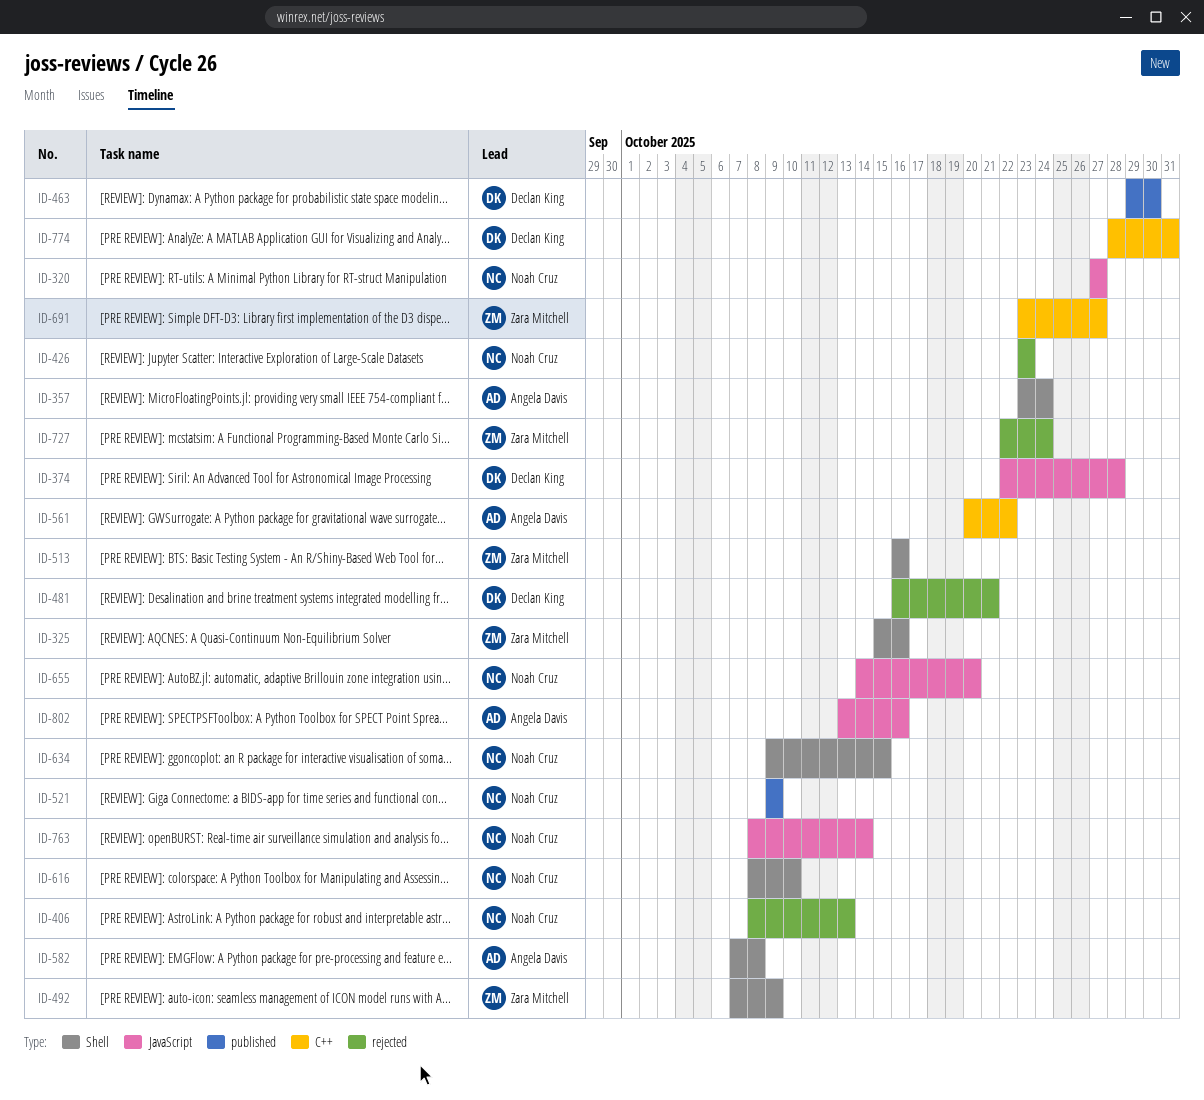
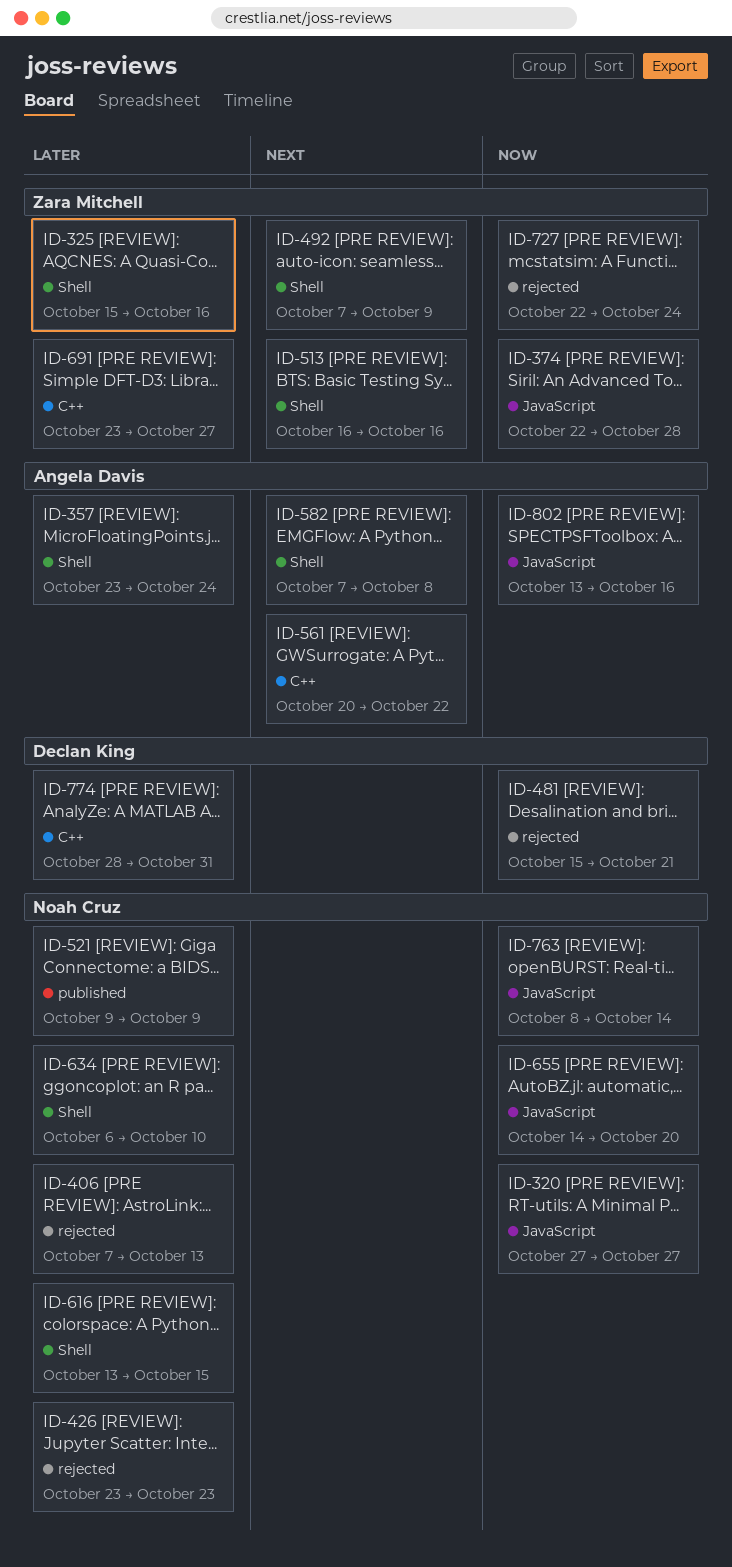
ID-374, owner: Declan King -> Zara Mitchell
ID-406, start: Oct 8 -> Oct 7
ID-463: present -> none
ID-481, start: Oct 16 -> Oct 15
ID-616, start: Oct 8 -> Oct 13
ID-616, due: Oct 10 -> Oct 15
ID-634, start: Oct 9 -> Oct 6
ID-634, due: Oct 15 -> Oct 10

